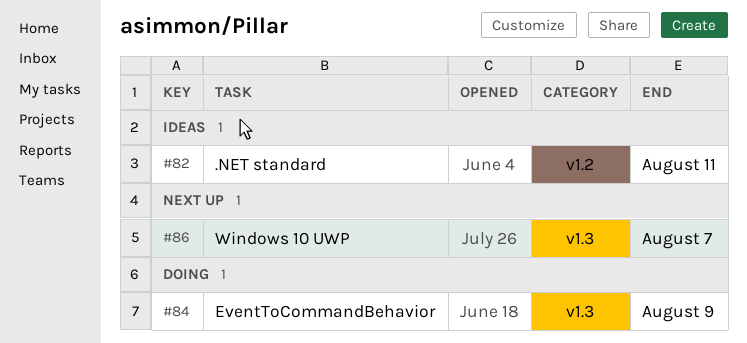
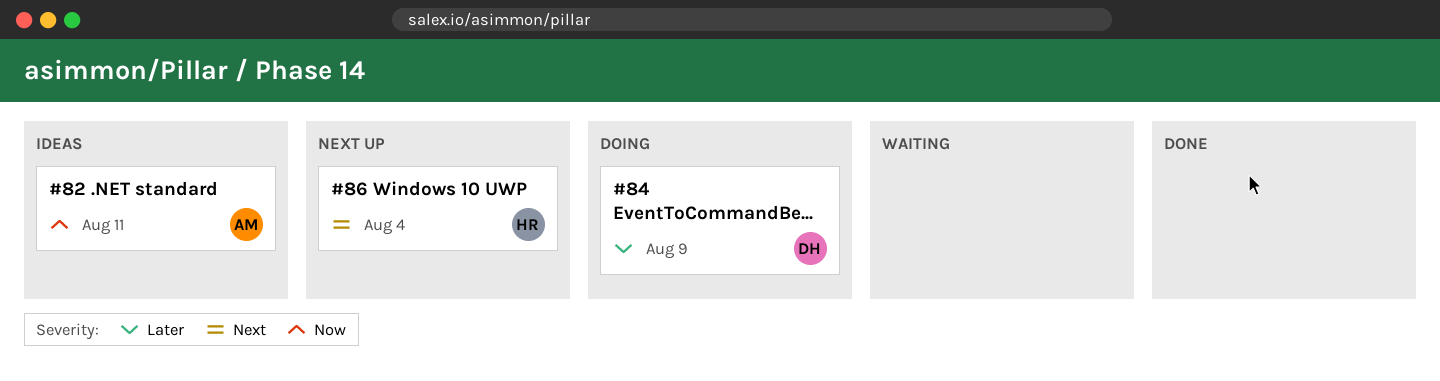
#86, due: Aug 7 -> Aug 4

